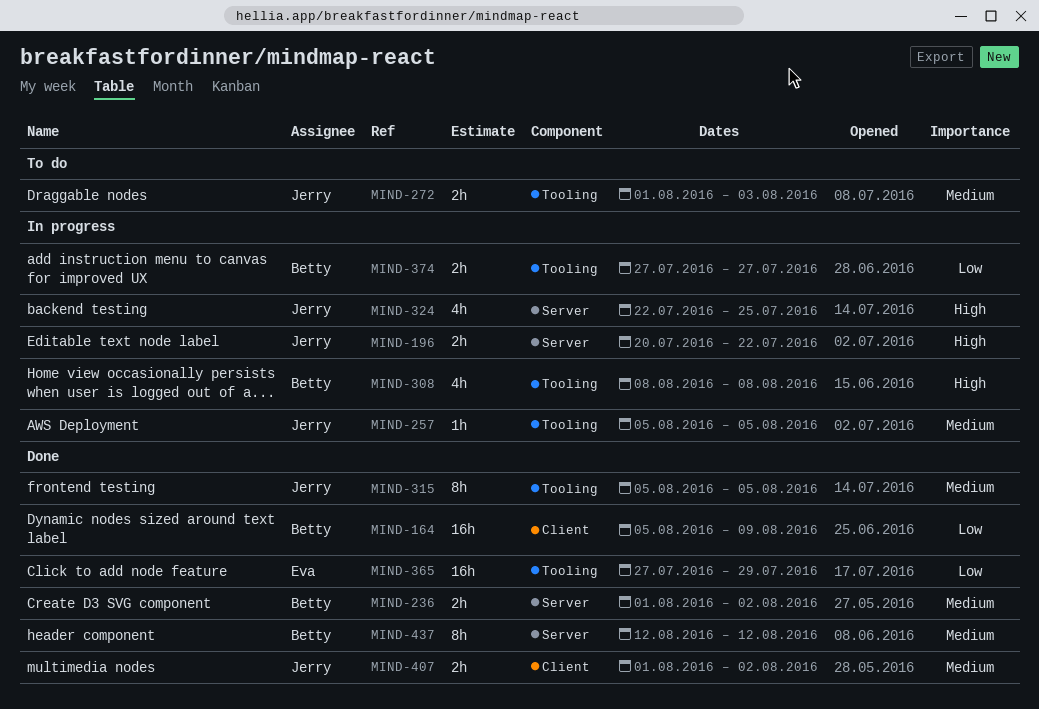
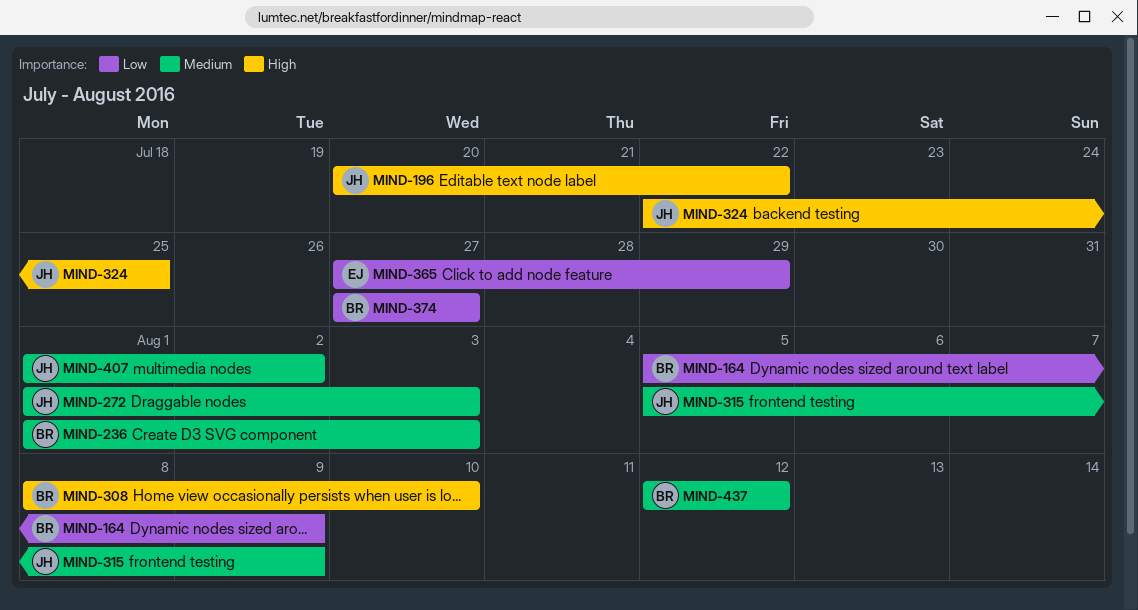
MIND-236, due: Aug 2 -> Aug 3
MIND-257: present -> none
MIND-308, due: Aug 8 -> Aug 10
MIND-315, due: Aug 5 -> Aug 9

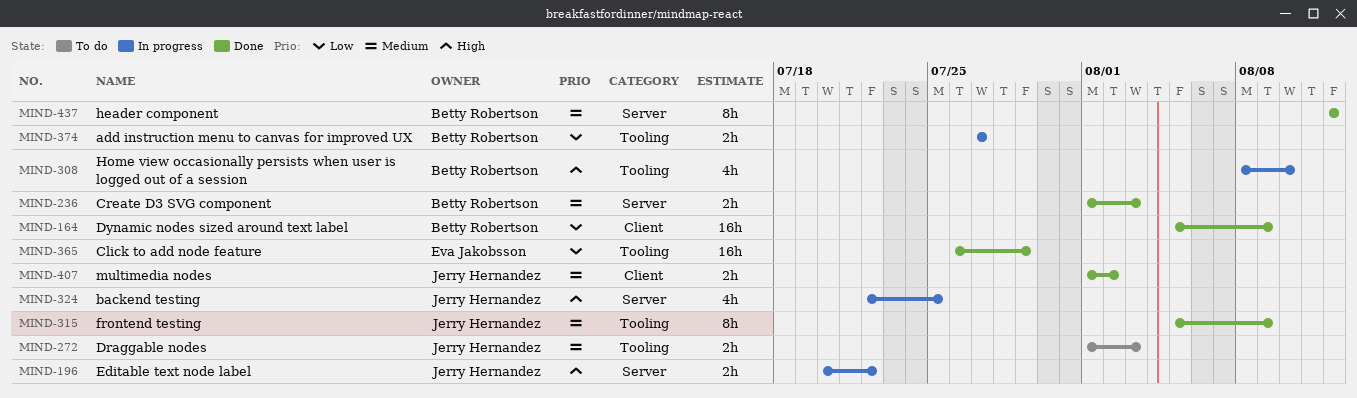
MIND-365, start: Jul 27 -> Jul 26

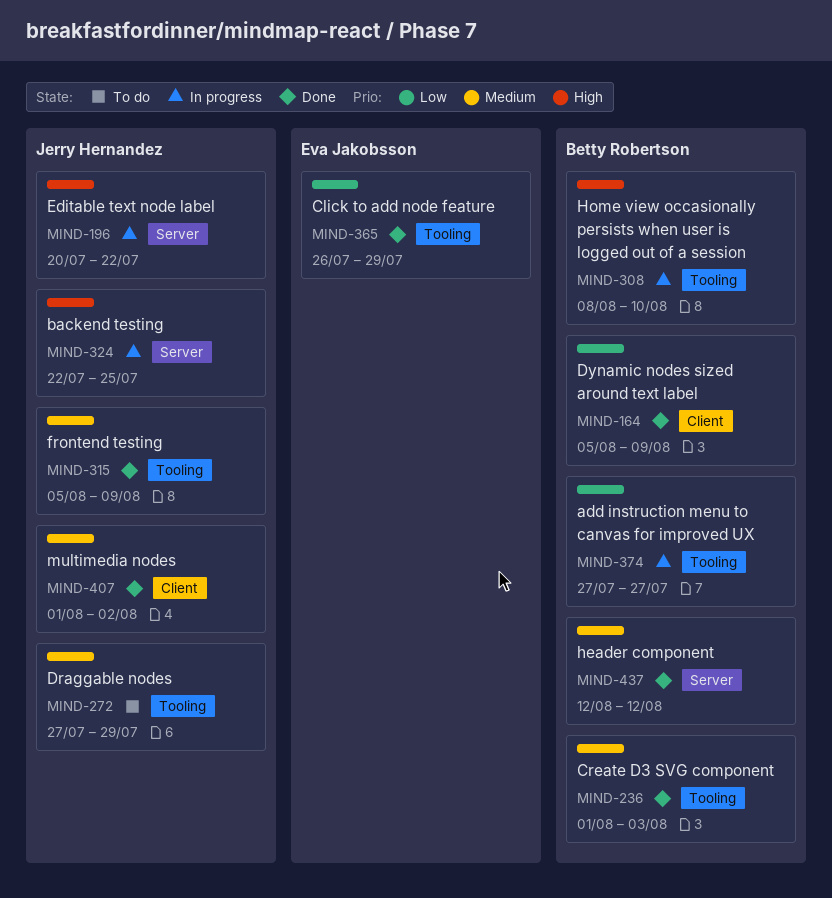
MIND-236, label: Server -> Tooling
MIND-272, start: Aug 1 -> Jul 27
MIND-272, due: Aug 3 -> Jul 29

